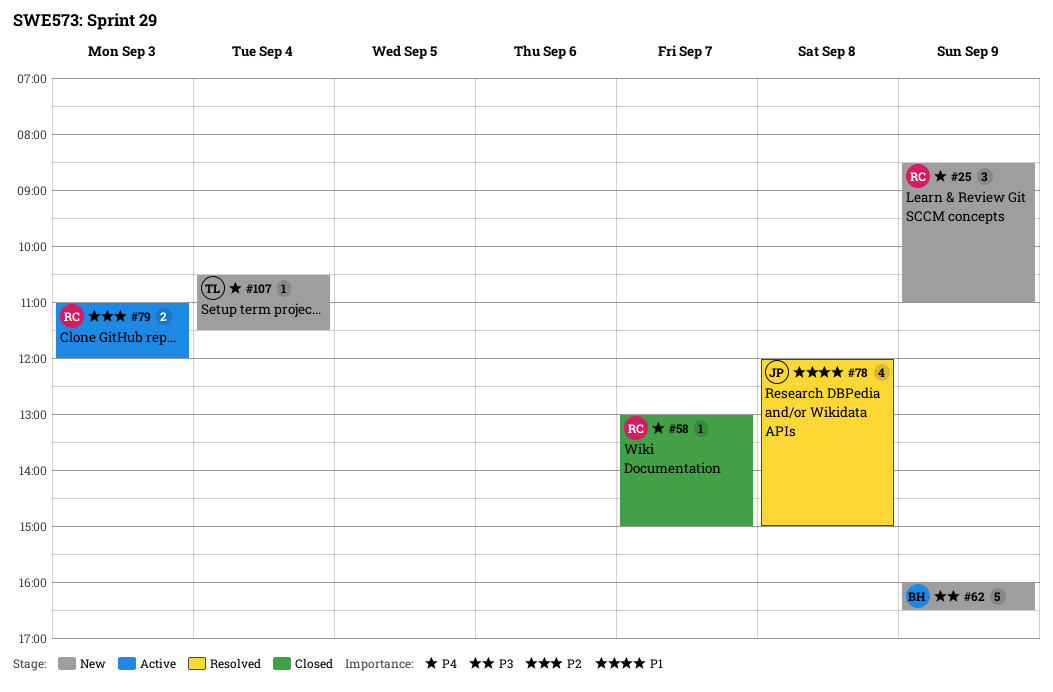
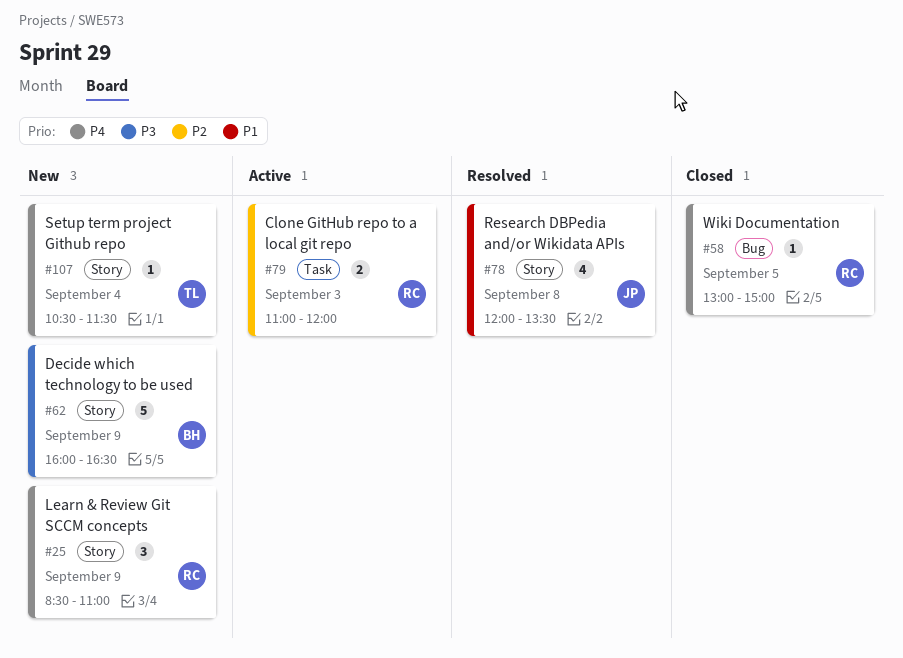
#58, day: Sep 7 -> Sep 5
#78, ends: 15:00 -> 13:30

